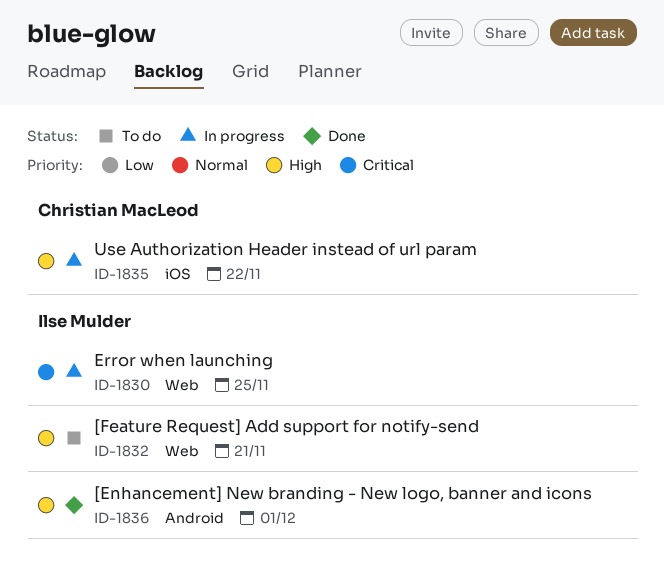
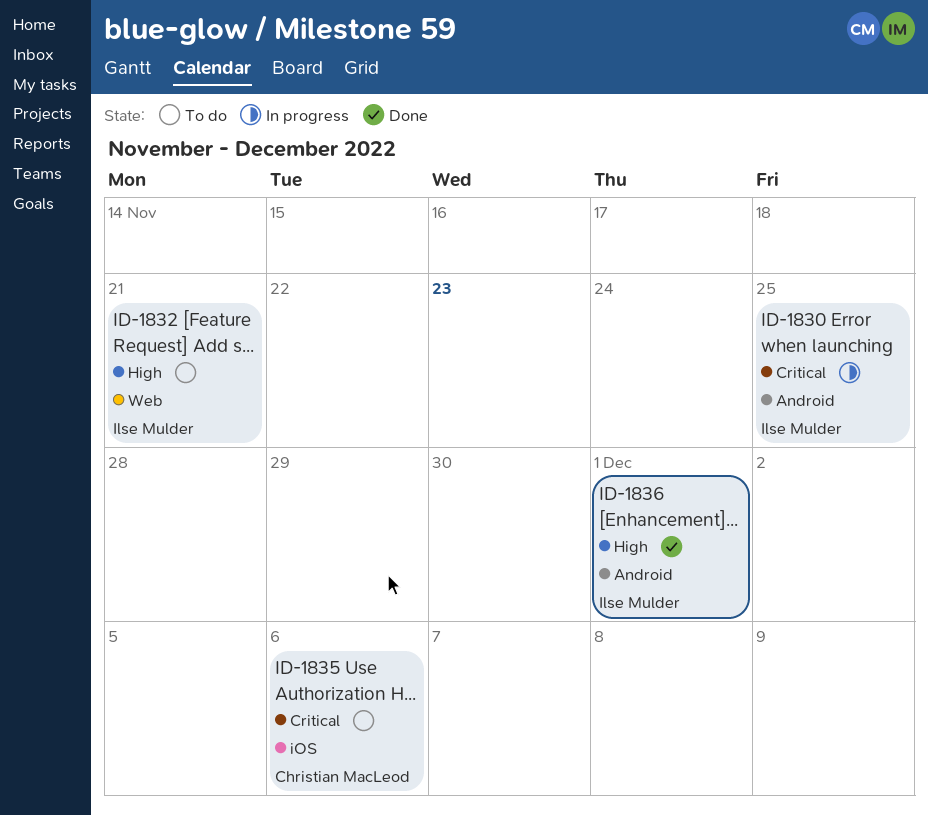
ID-1830, label: Web -> Android
ID-1835, status: In progress -> To do
ID-1835, priority: High -> Critical
ID-1835, due: Nov 22 -> Dec 6

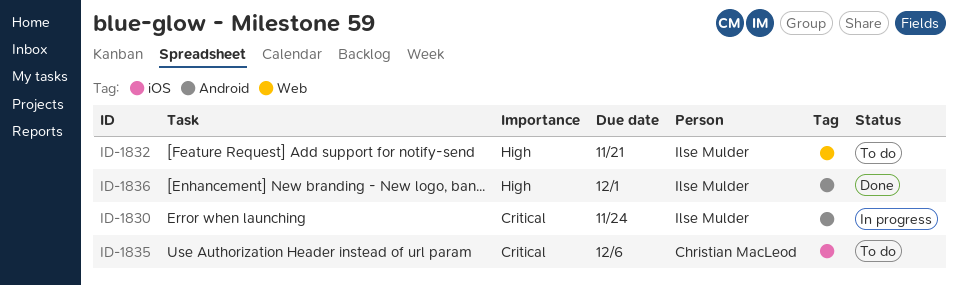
ID-1830, due: Nov 25 -> Nov 24

